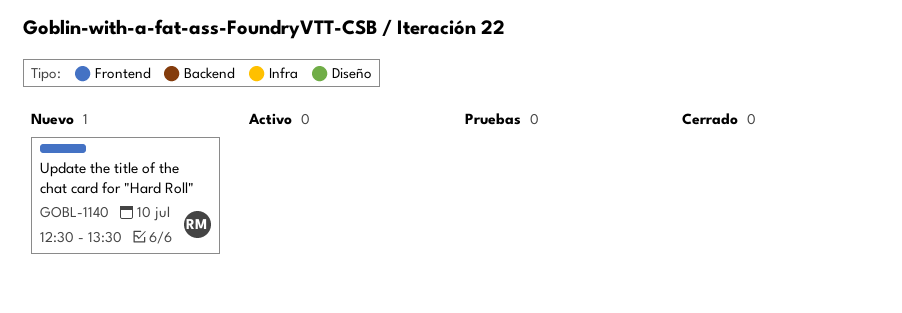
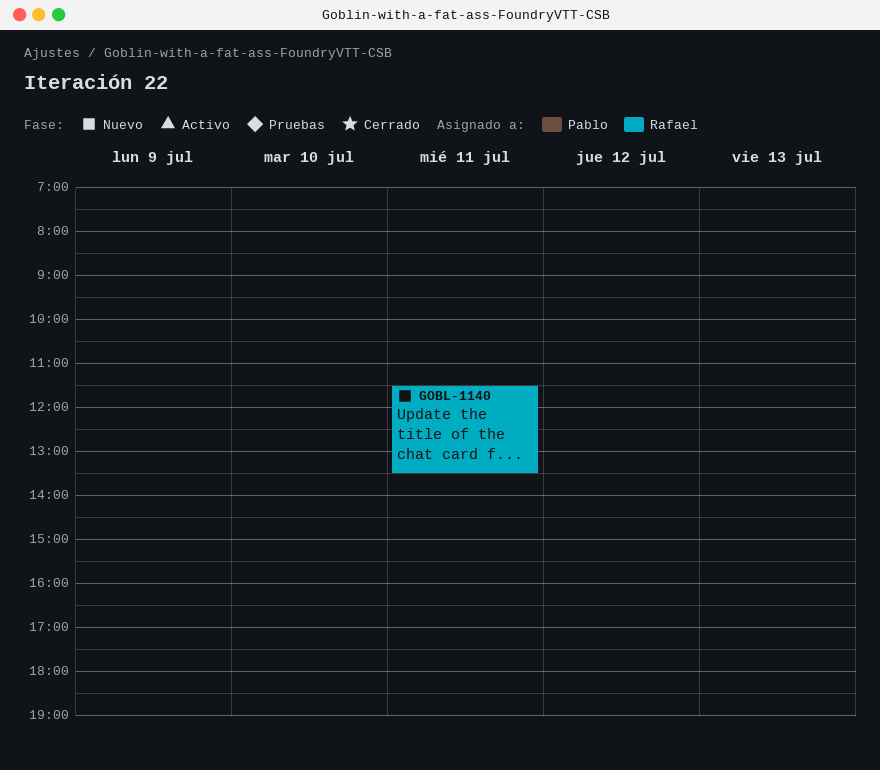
GOBL-1140, day: Jul 10 -> Jul 11
GOBL-1140, begins: 12:30 -> 11:30

